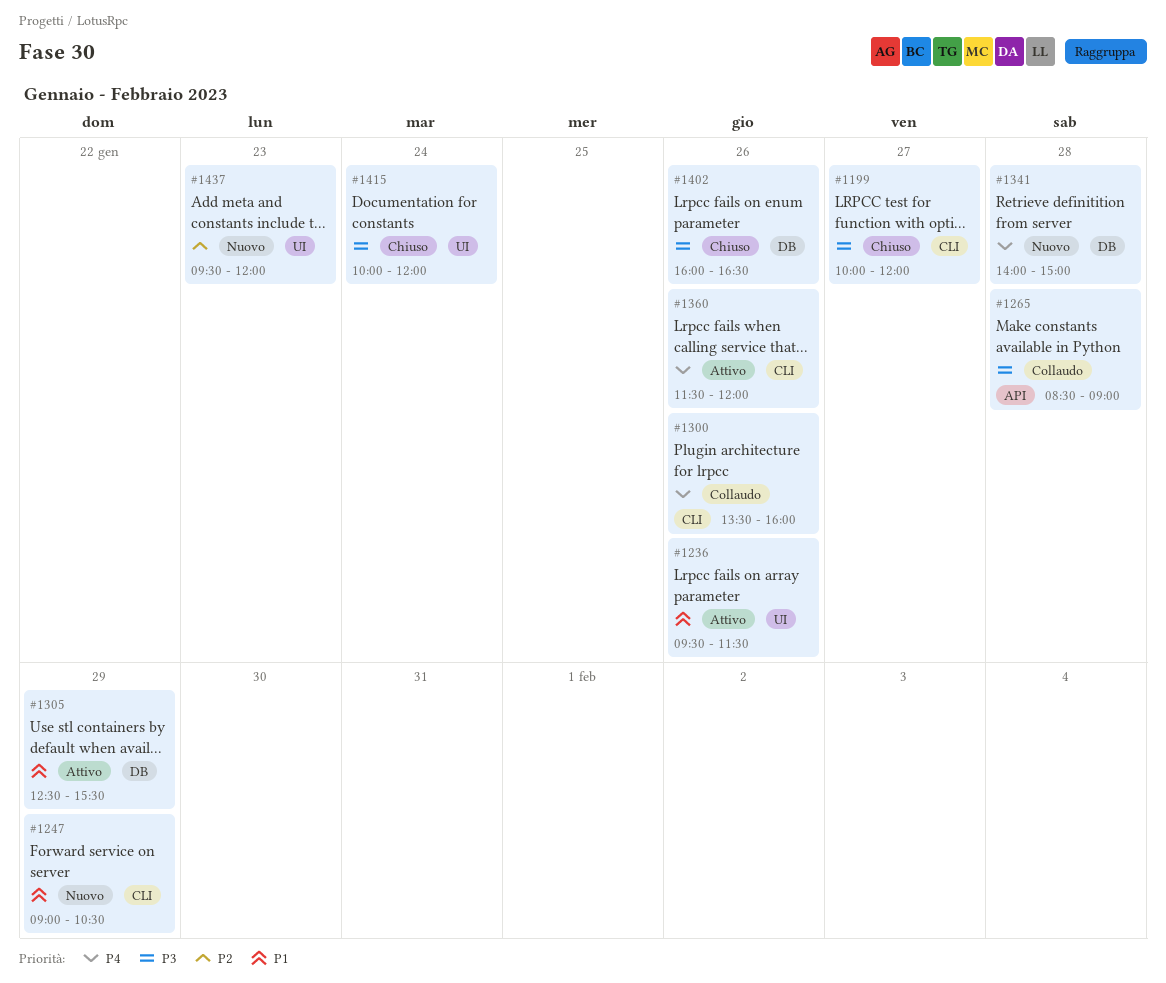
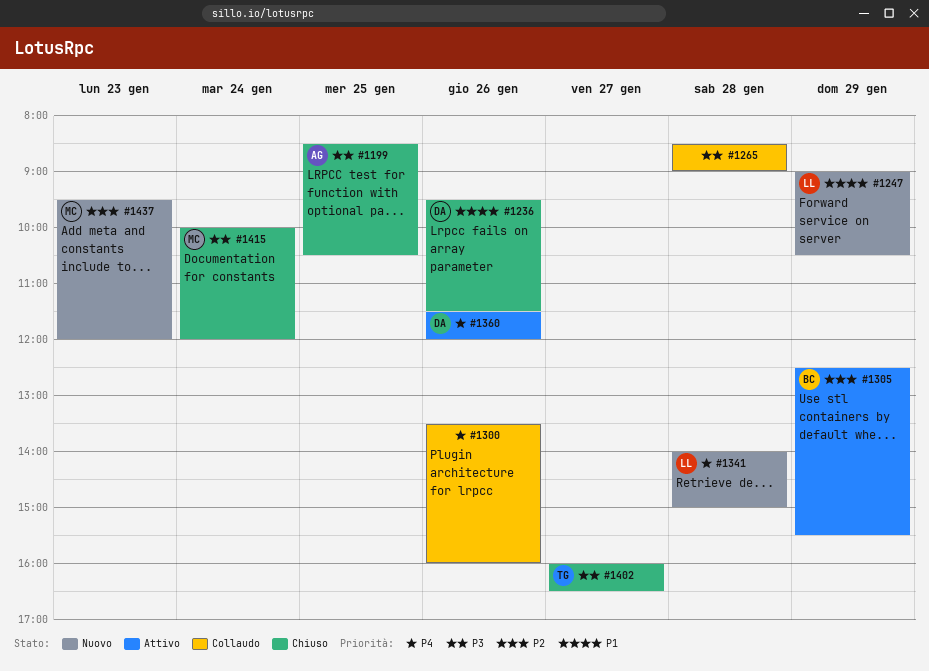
#1199, day: Jan 27 -> Jan 25
#1199, begins: 10:00 -> 08:30
#1199, ends: 12:00 -> 10:30
#1236, status: Attivo -> Chiuso
#1305, priority: P1 -> P2
#1402, day: Jan 26 -> Jan 27

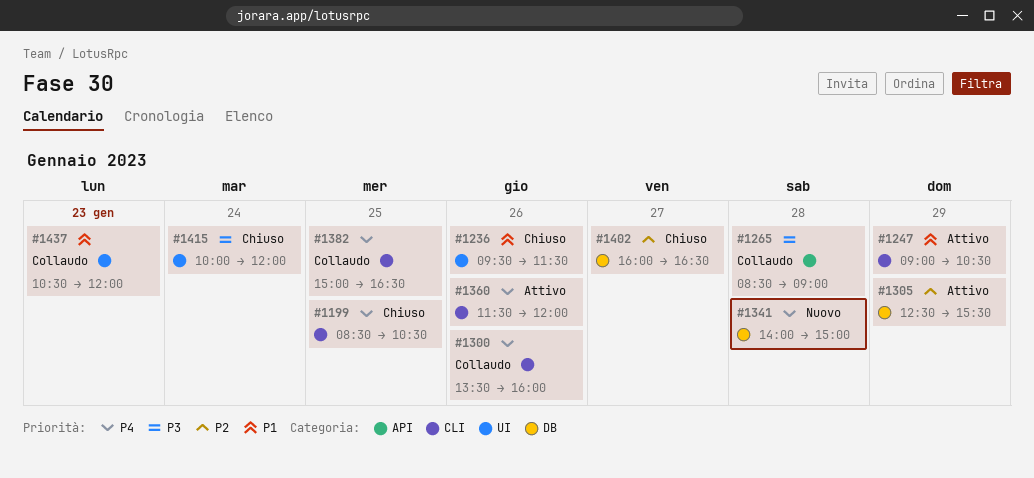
#1199, priority: P3 -> P4
#1247, status: Nuovo -> Attivo
#1382: none -> present
#1402, priority: P3 -> P2
#1437, status: Nuovo -> Collaudo
#1437, priority: P2 -> P1
#1437, begins: 09:30 -> 10:30

